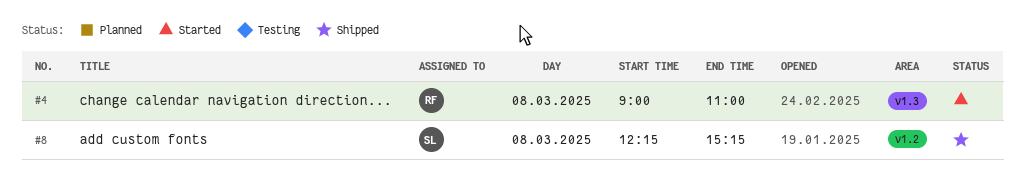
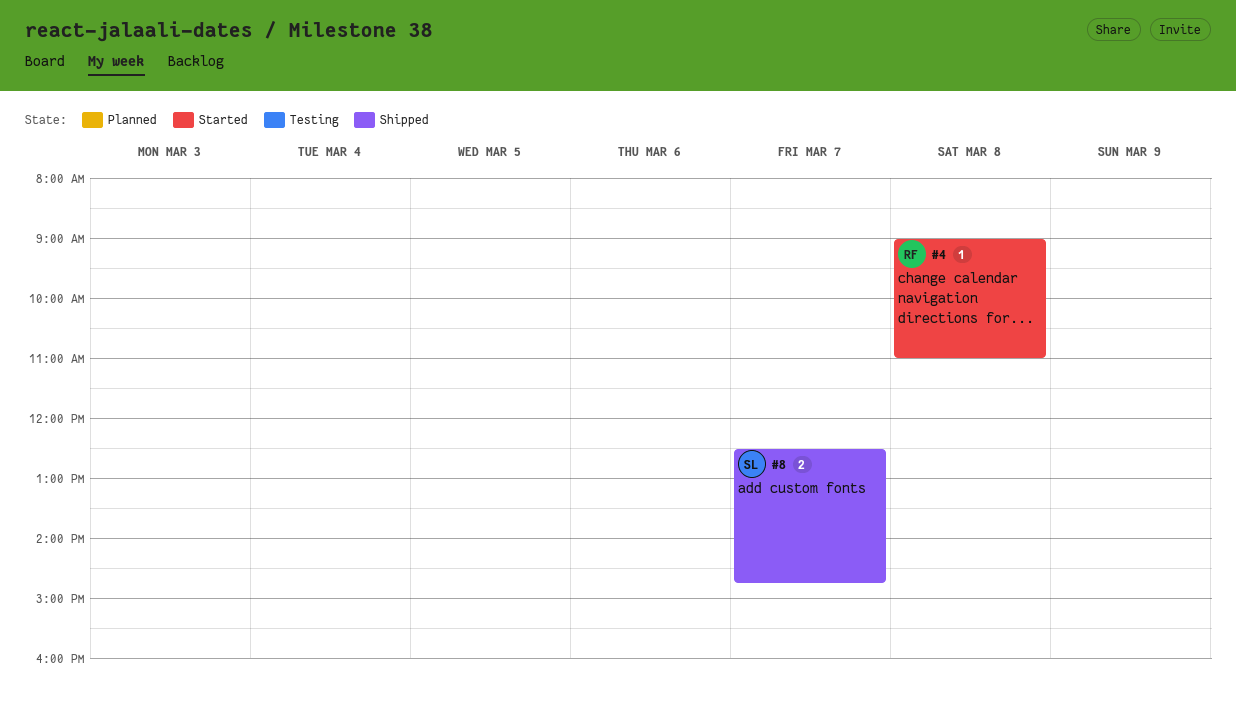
#8, day: Mar 8 -> Mar 7
#8, begins: 12:15 -> 12:30
#8, ends: 15:15 -> 14:45

